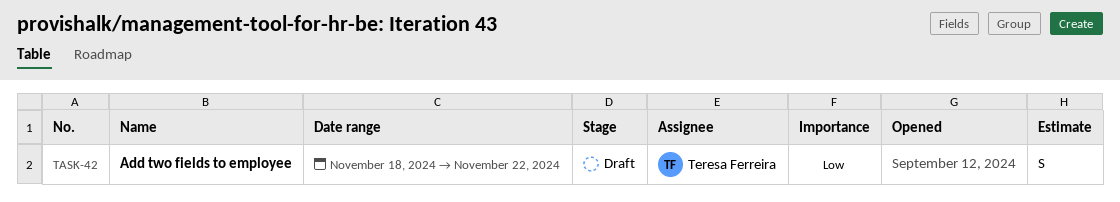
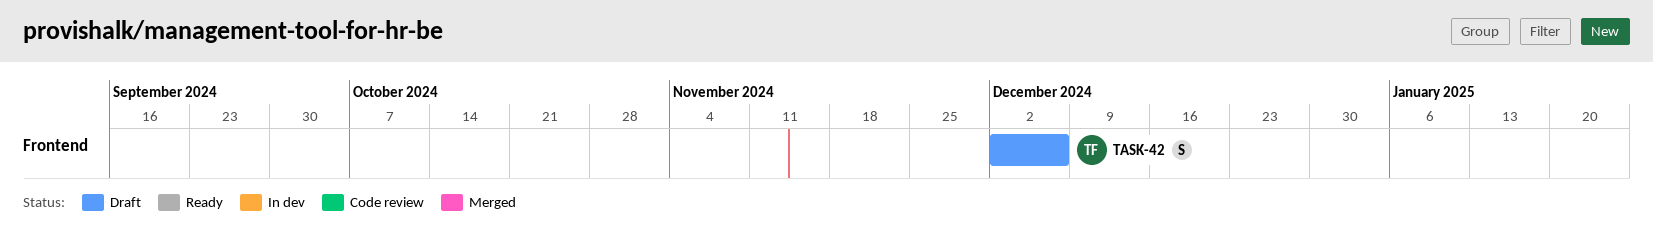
TASK-42, start: Nov 18 -> Dec 2
TASK-42, due: Nov 22 -> Dec 6

